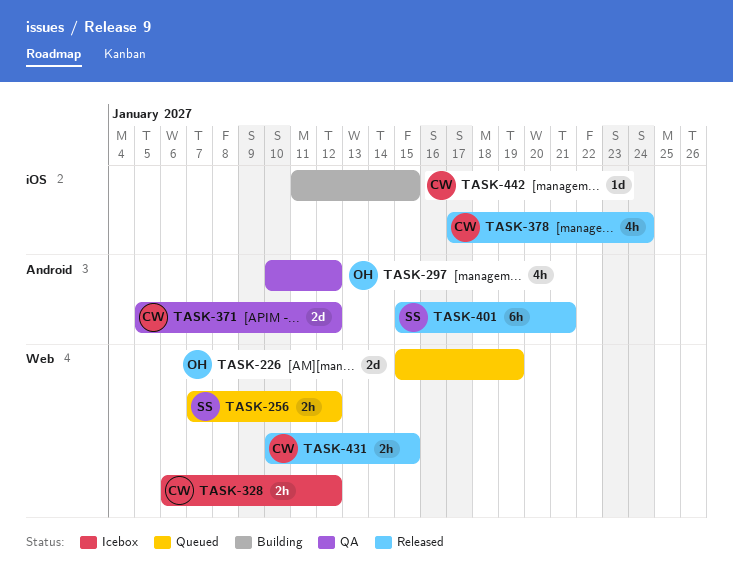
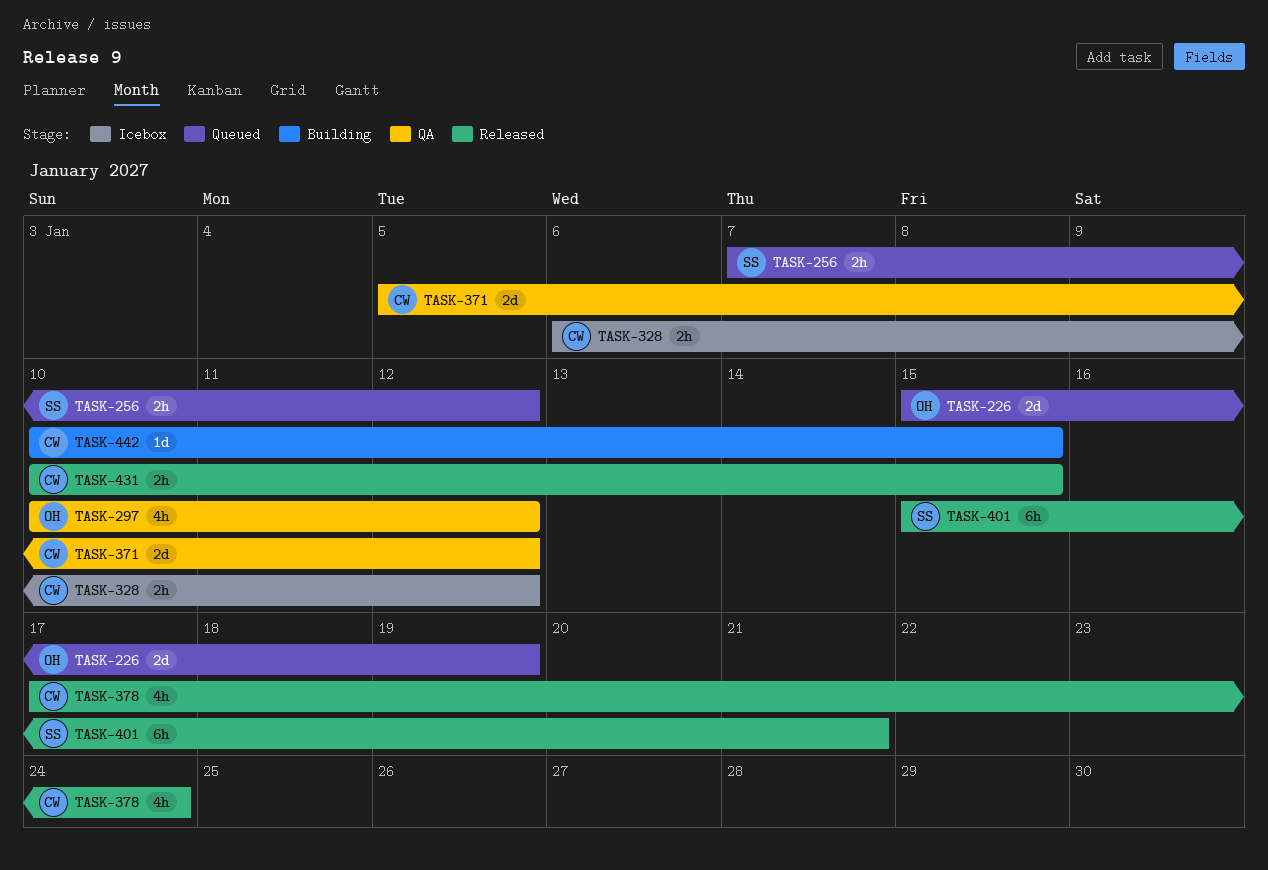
TASK-442, start: Jan 11 -> Jan 10

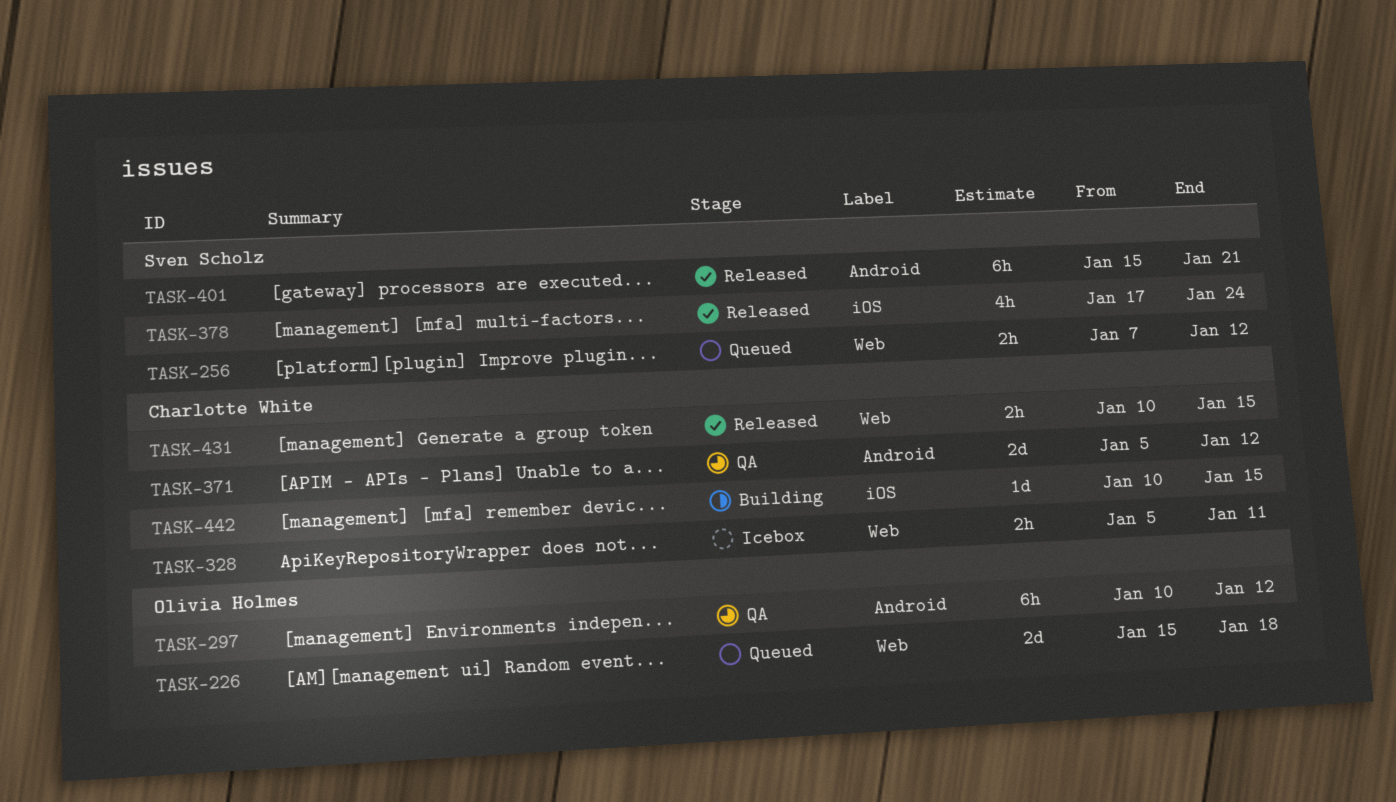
TASK-226, due: Jan 19 -> Jan 18
TASK-297, estimate: 4h -> 6h
TASK-328, start: Jan 6 -> Jan 5
TASK-328, due: Jan 12 -> Jan 11
TASK-378, owner: Charlotte White -> Sven Scholz

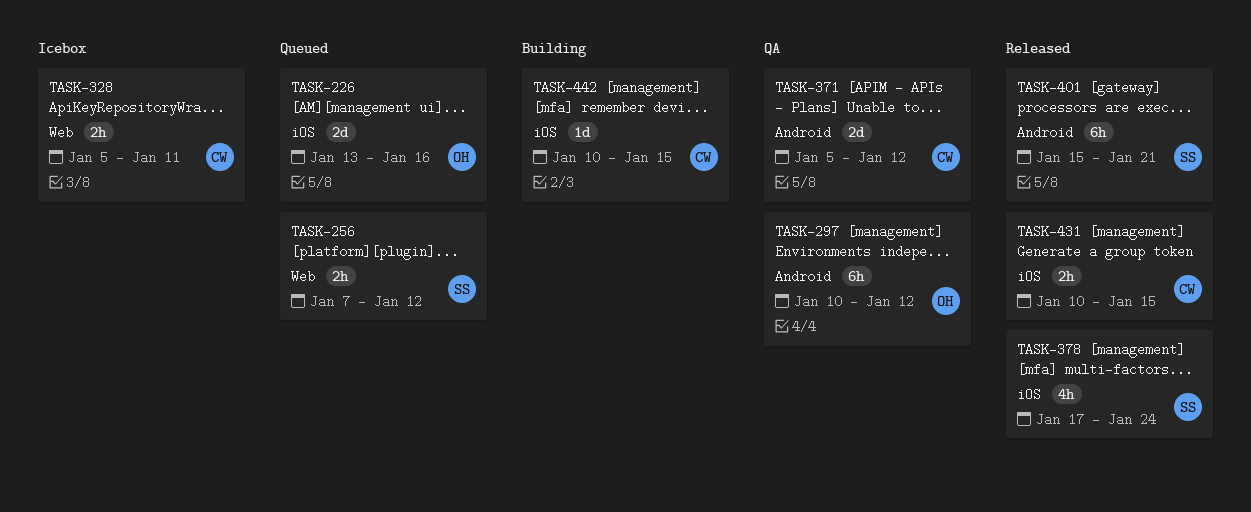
TASK-226, label: Web -> iOS
TASK-226, start: Jan 15 -> Jan 13
TASK-226, due: Jan 18 -> Jan 16
TASK-431, label: Web -> iOS

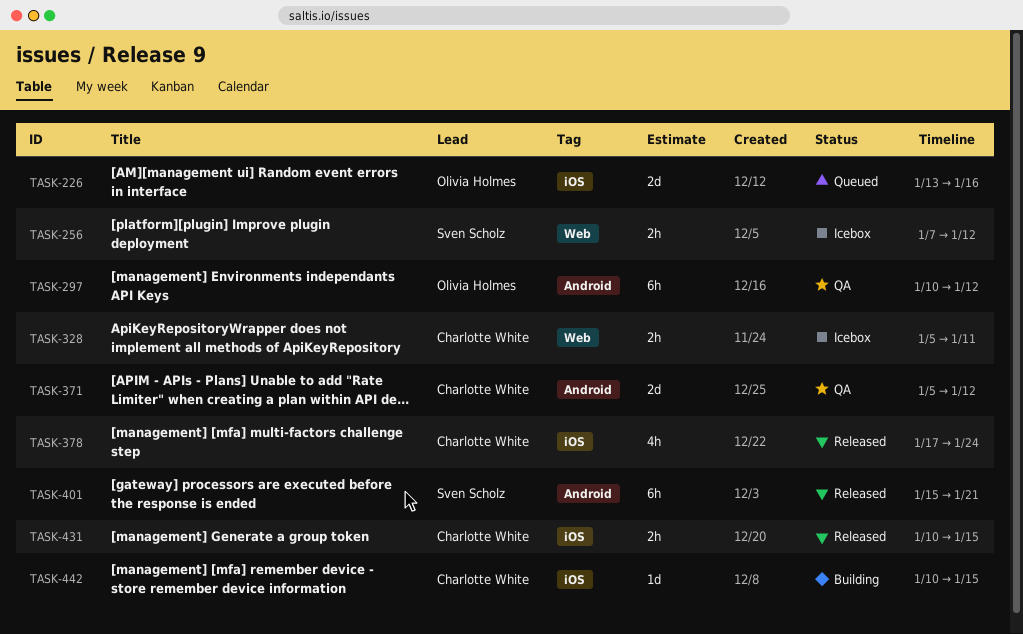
TASK-256, status: Queued -> Icebox
TASK-378, owner: Sven Scholz -> Charlotte White

